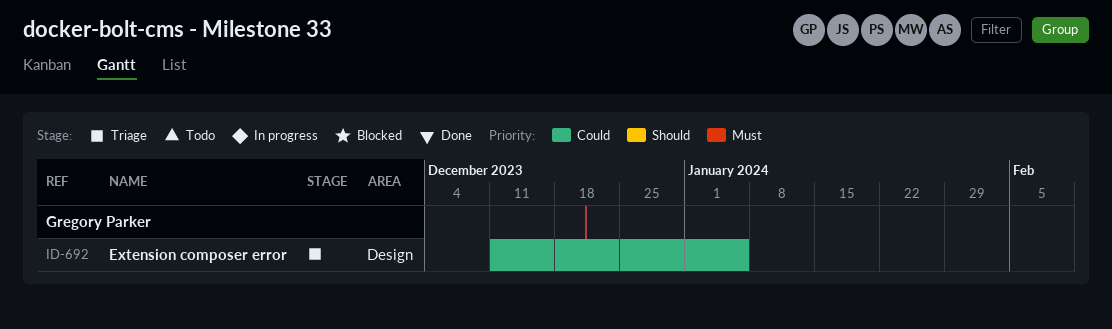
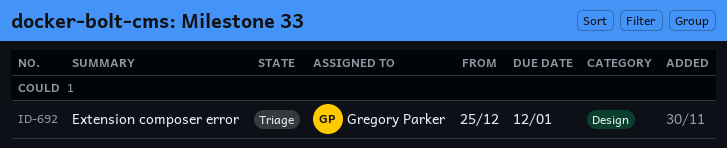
ID-692, start: Dec 11 -> Dec 25
ID-692, due: Jan 5 -> Jan 12

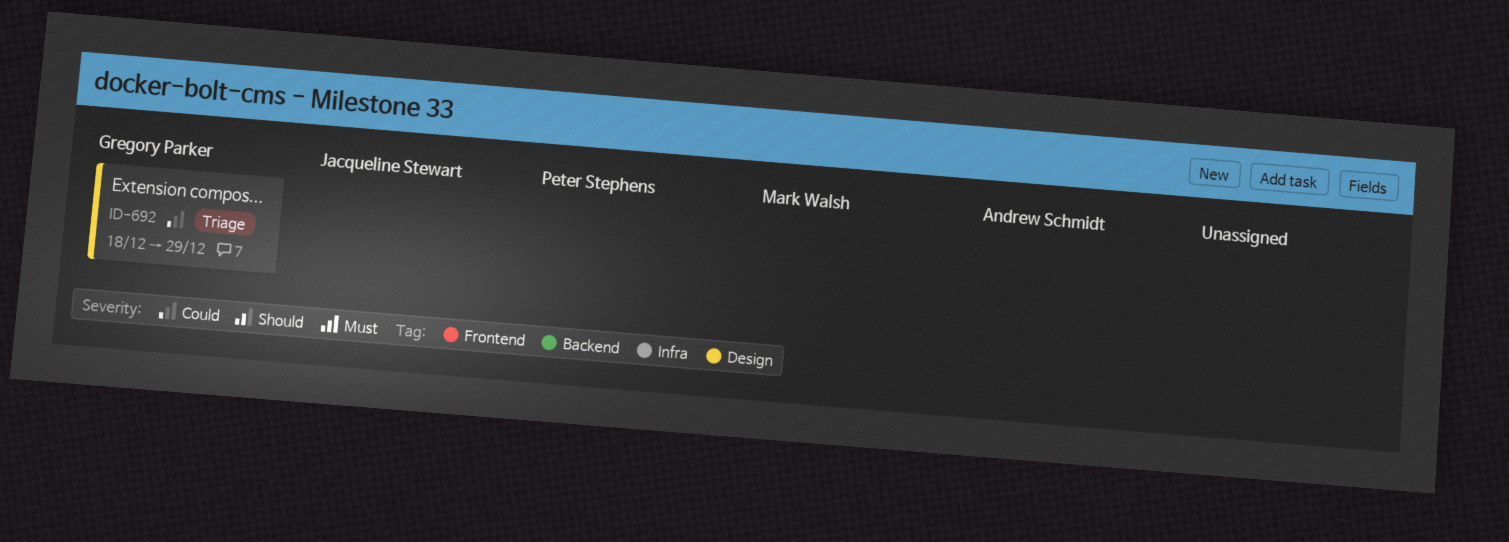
ID-692, start: Dec 25 -> Dec 18
ID-692, due: Jan 12 -> Dec 29

